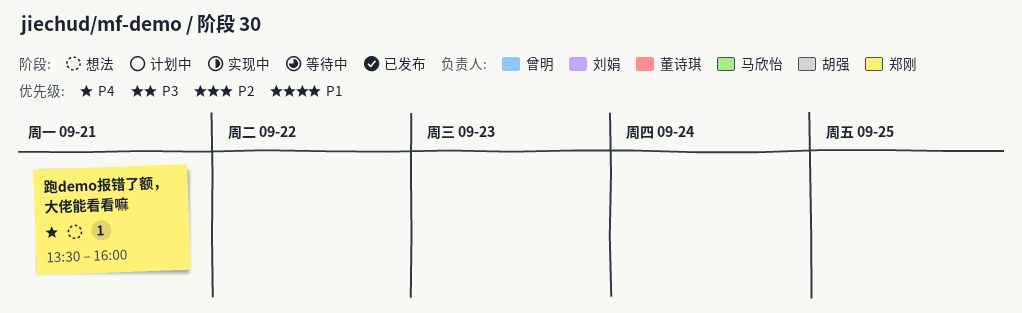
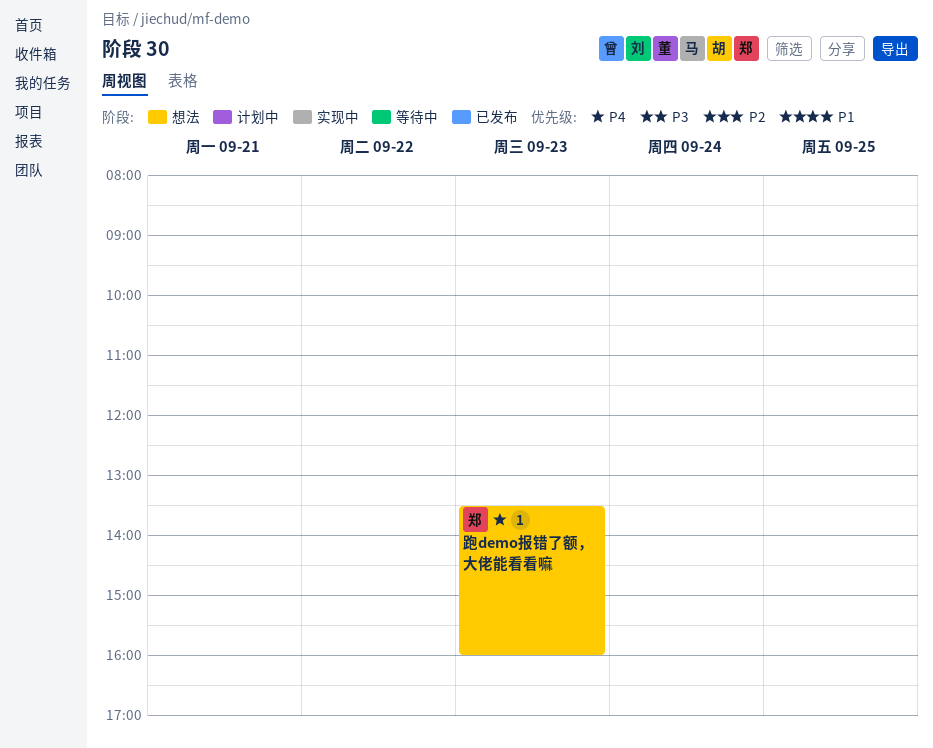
跑demo报错了额，大佬能看看嘛, day: Sep 21 -> Sep 23

